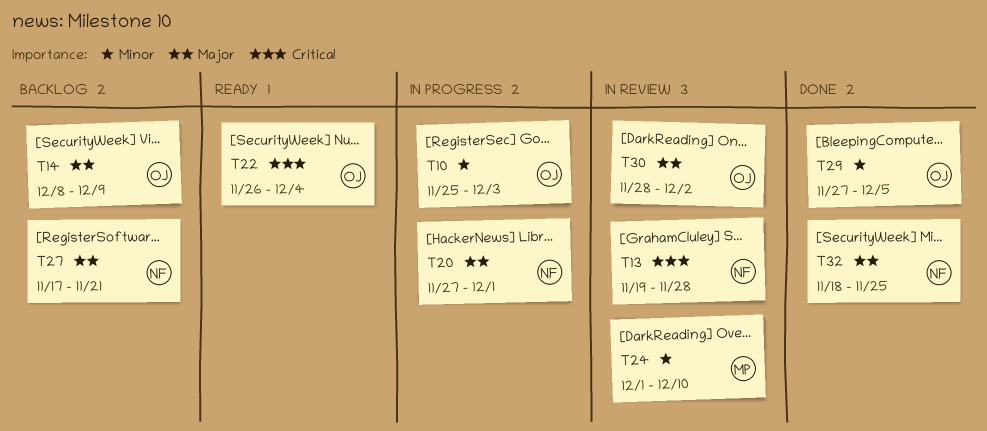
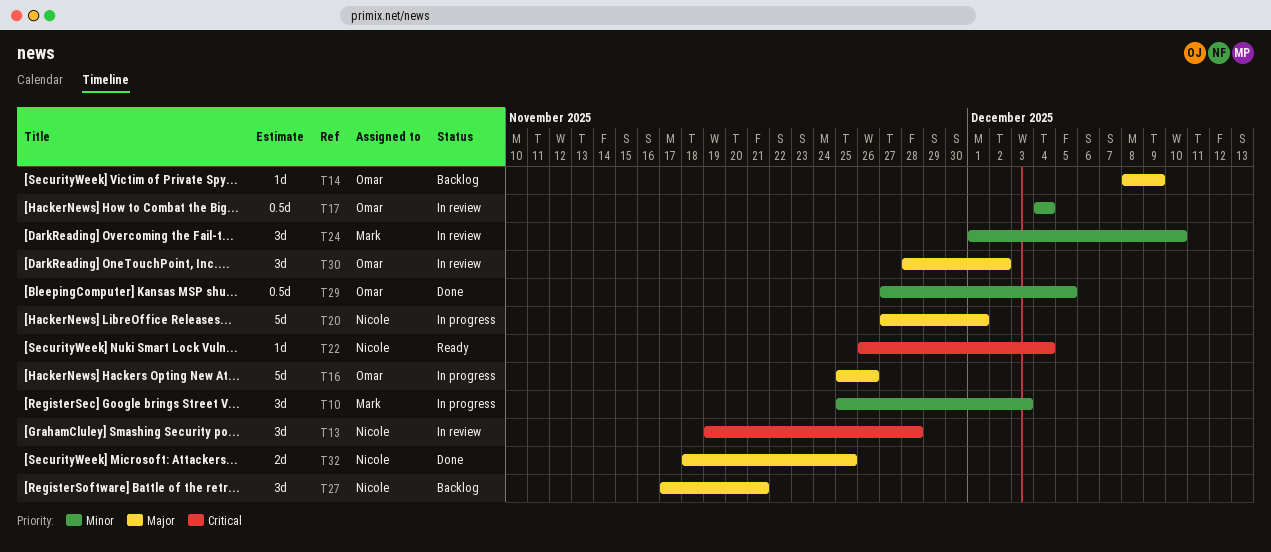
T10, owner: Omar -> Mark
T16: none -> present
T17: none -> present
T22, owner: Omar -> Nicole

